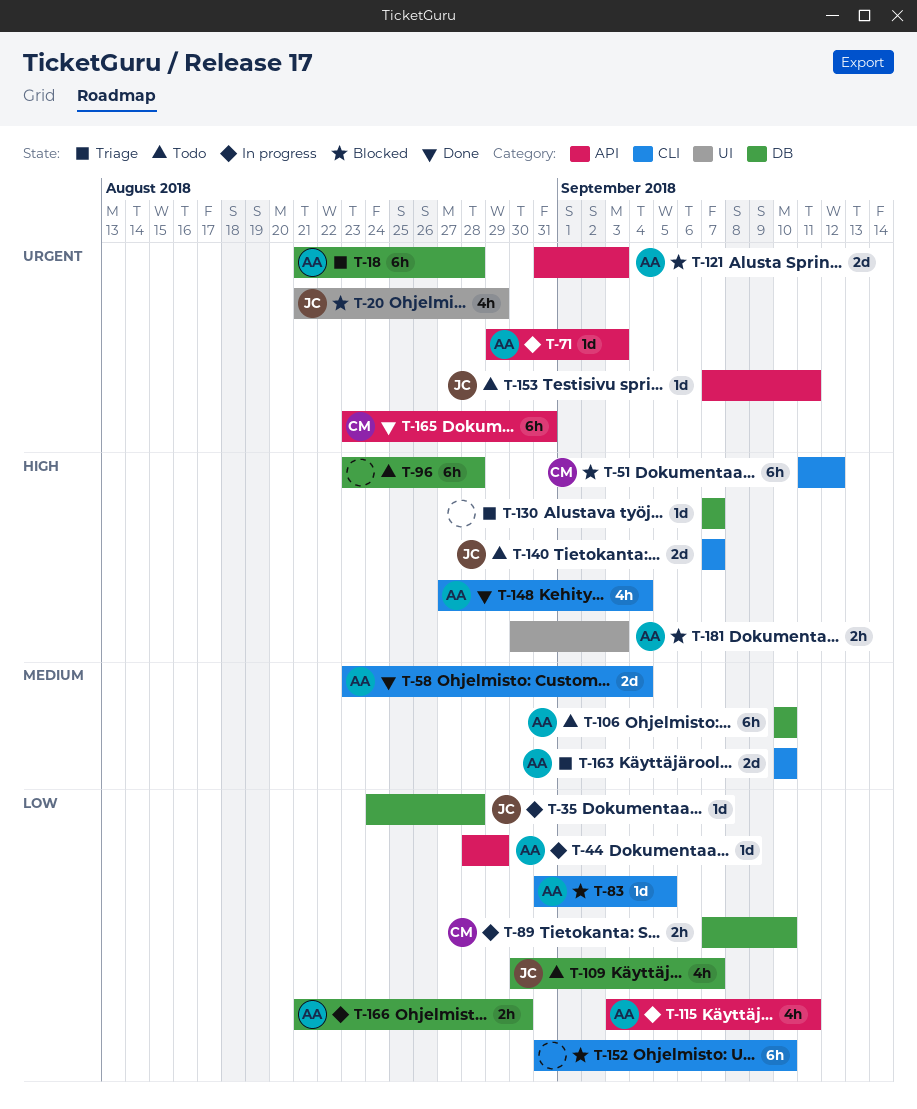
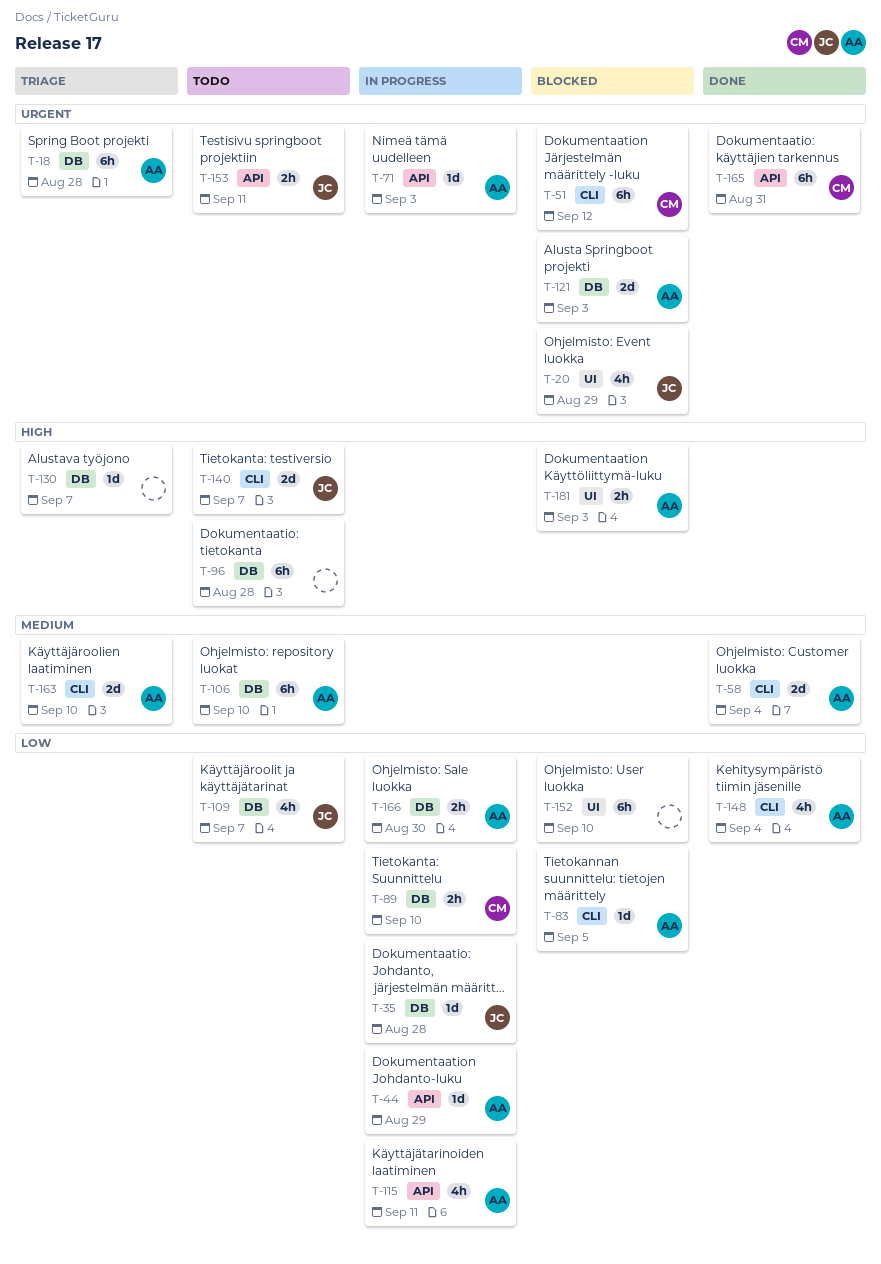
T-51, priority: High -> Urgent
T-121, label: API -> DB
T-148, priority: High -> Low
T-152, label: CLI -> UI
T-153, estimate: 1d -> 2h

